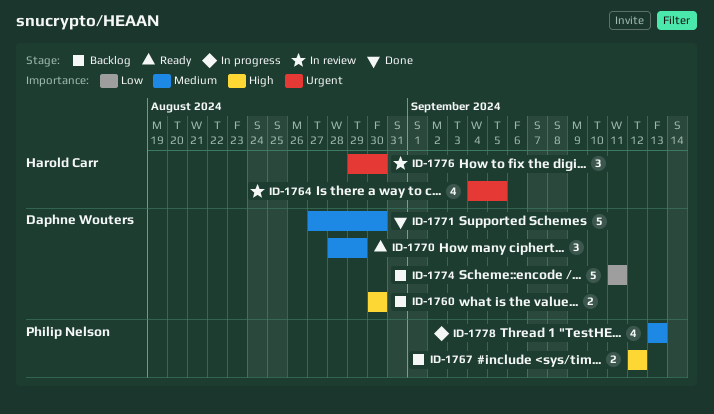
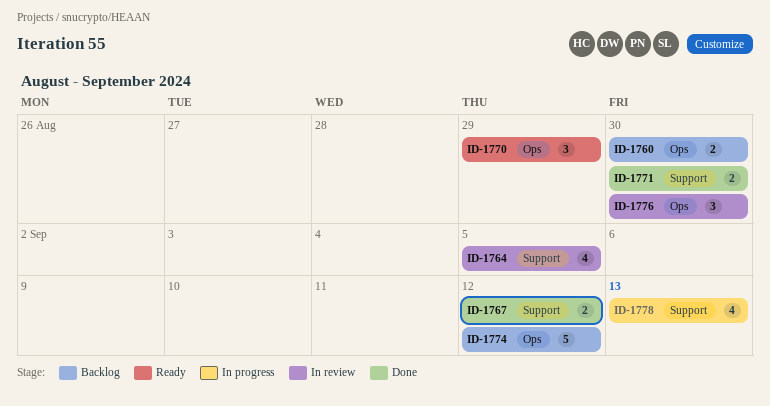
ID-1767, status: Backlog -> Done
ID-1771, estimate: 5 -> 2
ID-1774, due: Sep 11 -> Sep 12

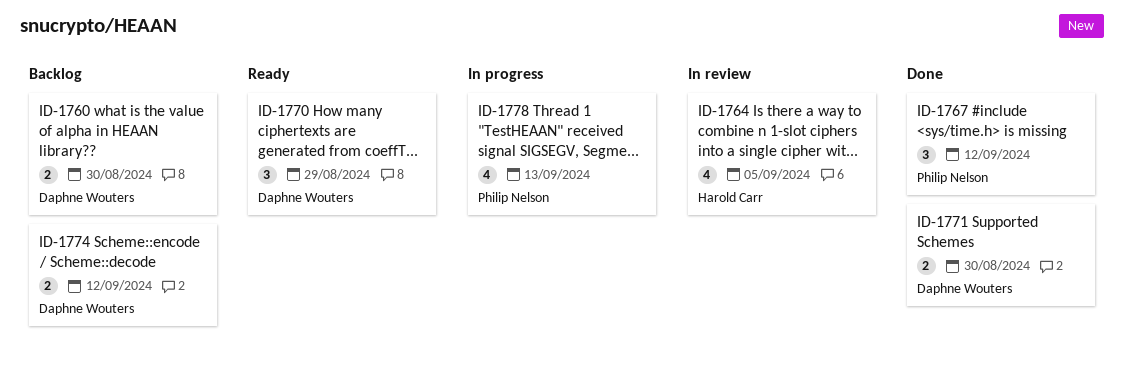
ID-1767, estimate: 2 -> 3
ID-1774, estimate: 5 -> 2
ID-1776: present -> none

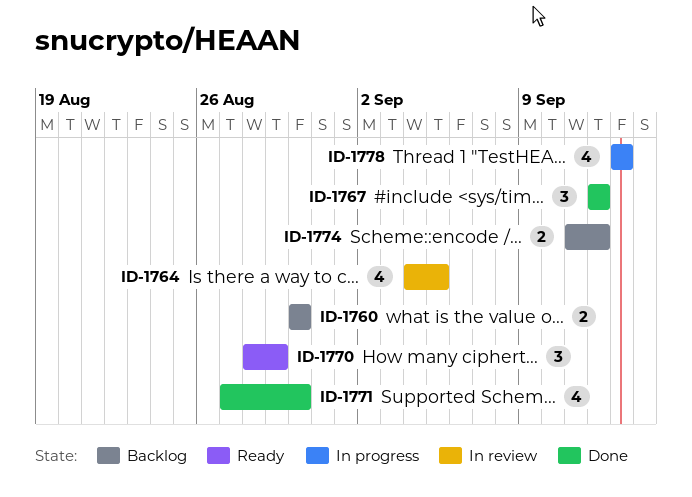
ID-1771, estimate: 2 -> 4

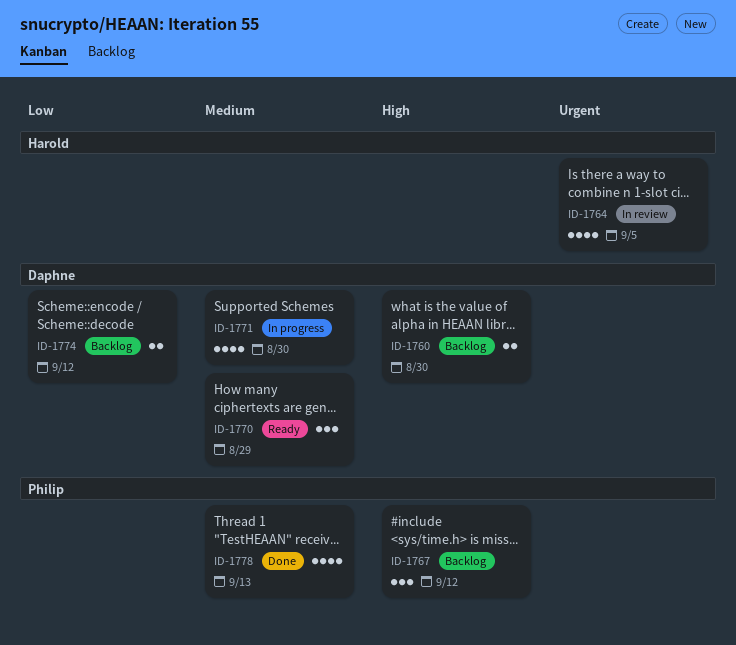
ID-1767, status: Done -> Backlog
ID-1771, status: Done -> In progress
ID-1778, status: In progress -> Done

